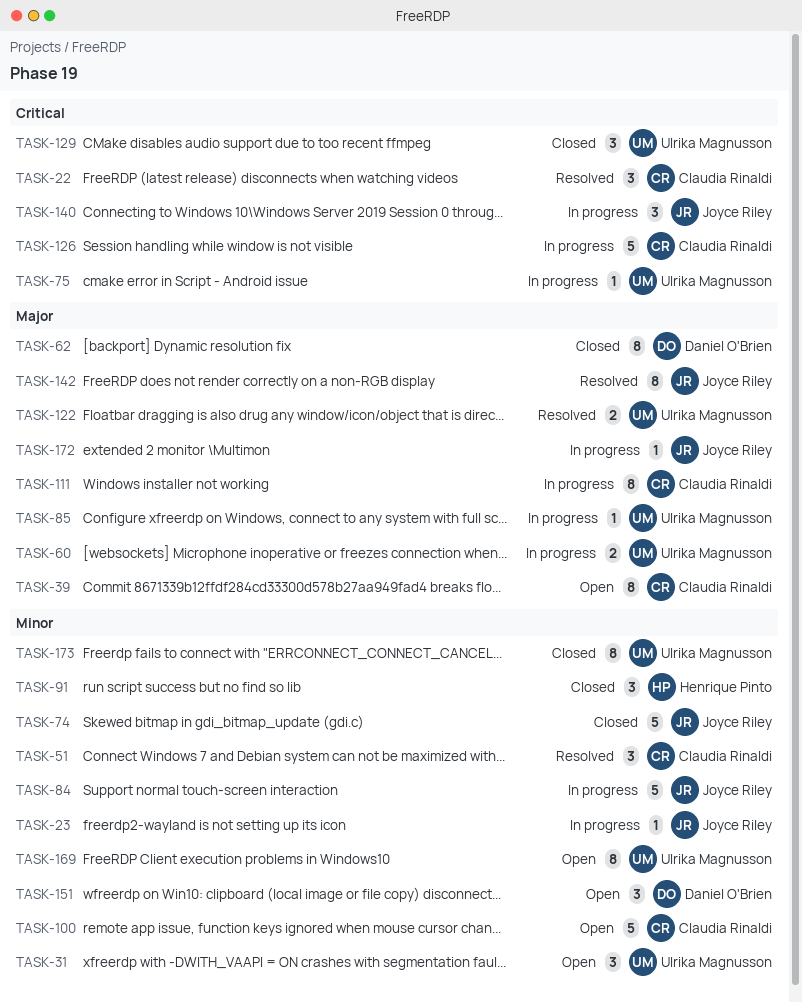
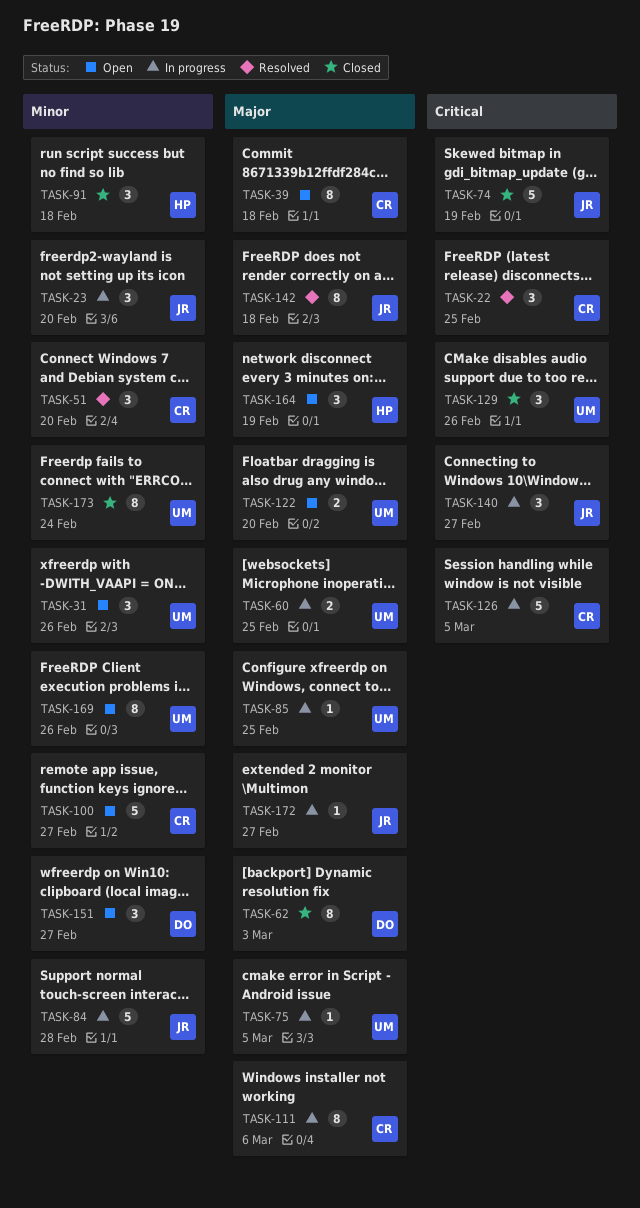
TASK-23, estimate: 1 -> 3
TASK-74, priority: Minor -> Critical
TASK-75, priority: Critical -> Major
TASK-122, status: Resolved -> Open
TASK-164: none -> present

